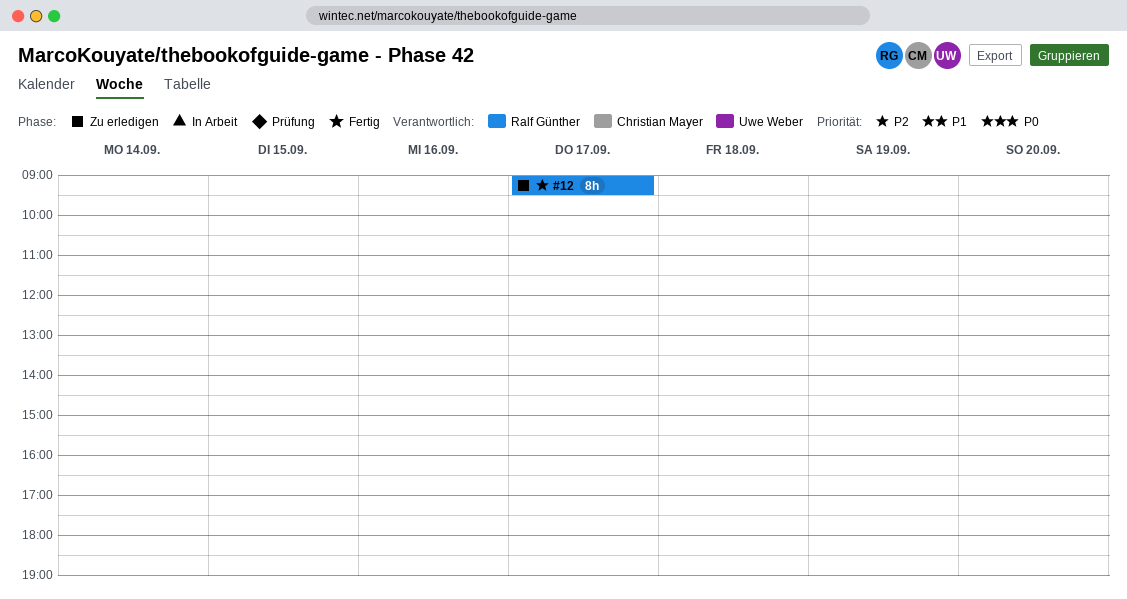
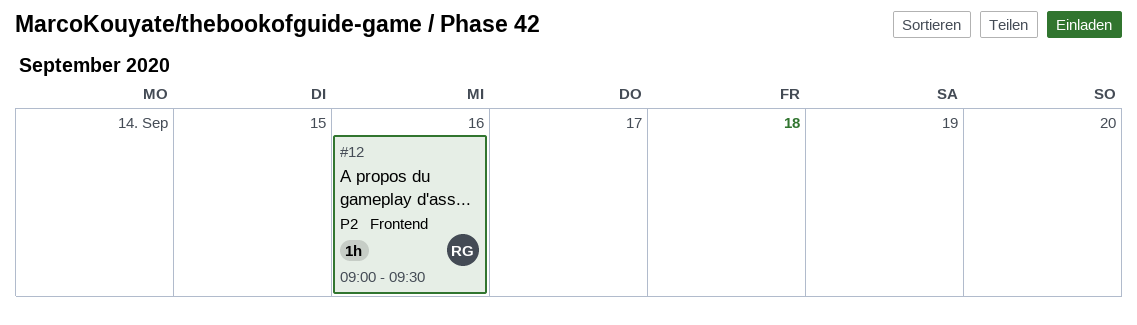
#12, estimate: 8h -> 1h
#12, day: Sep 17 -> Sep 16

